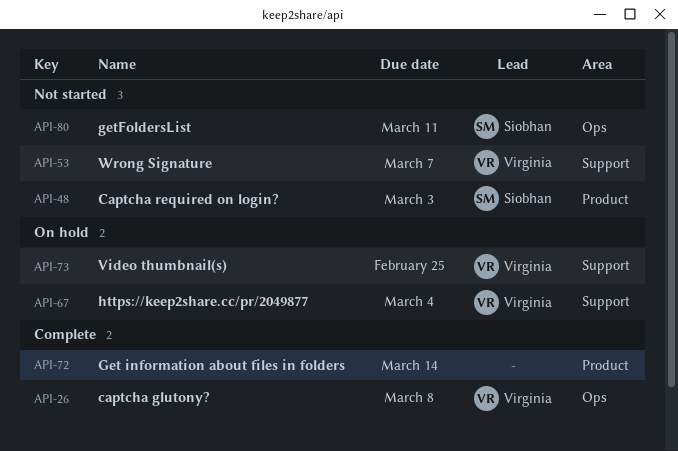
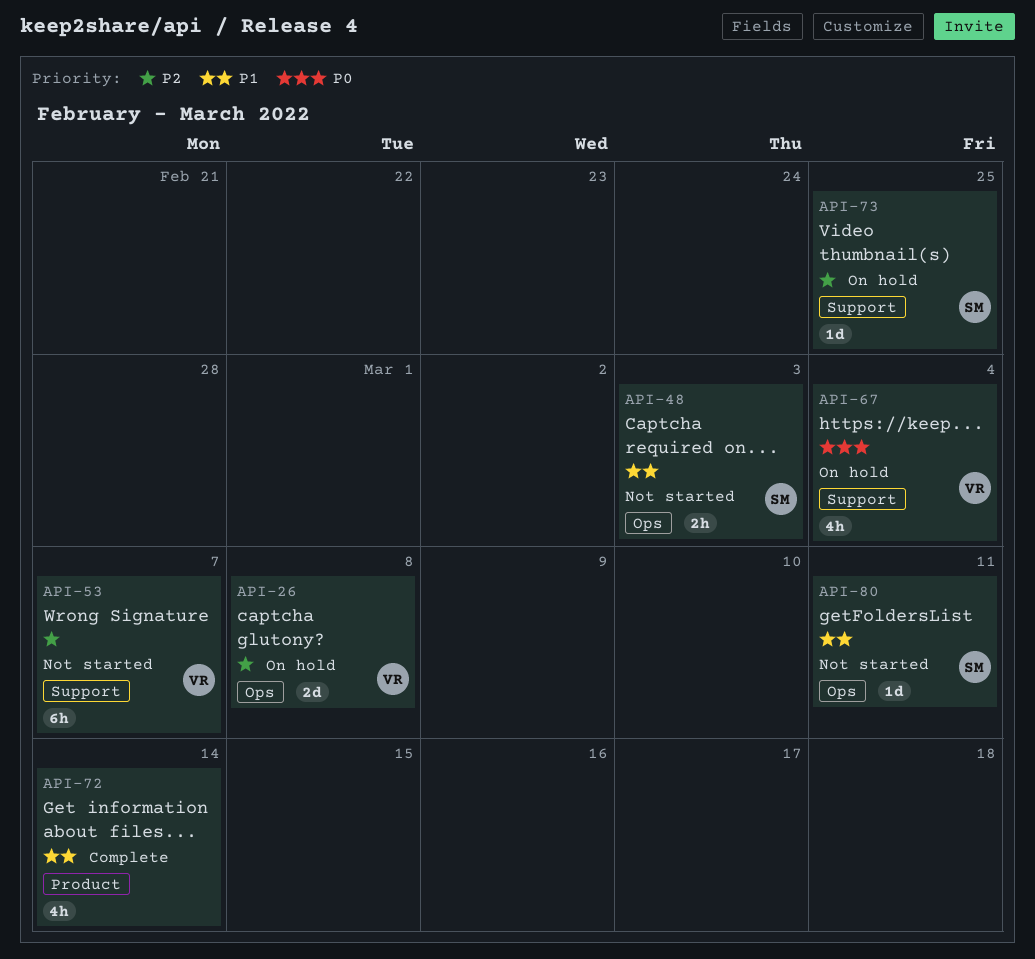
API-26, status: Complete -> On hold
API-48, label: Product -> Ops
API-73, owner: Virginia -> Siobhan

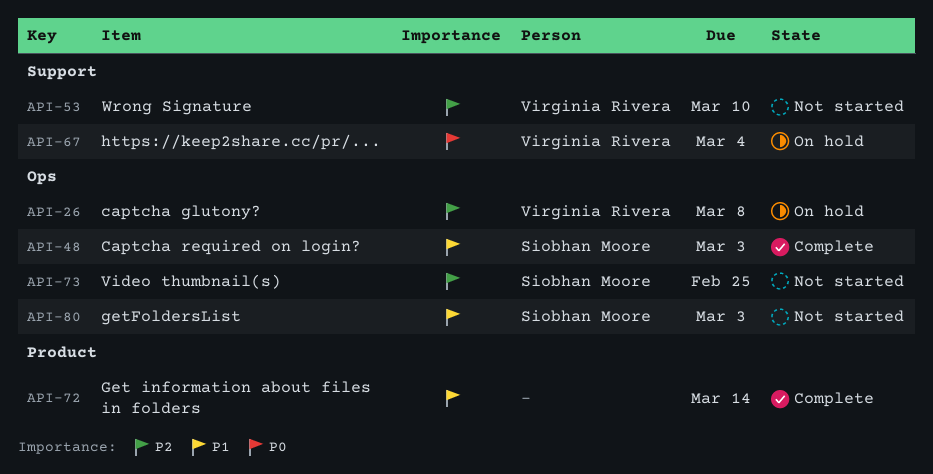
API-48, status: Not started -> Complete
API-53, due: Mar 7 -> Mar 10
API-73, status: On hold -> Not started
API-73, label: Support -> Ops
API-80, due: Mar 11 -> Mar 3

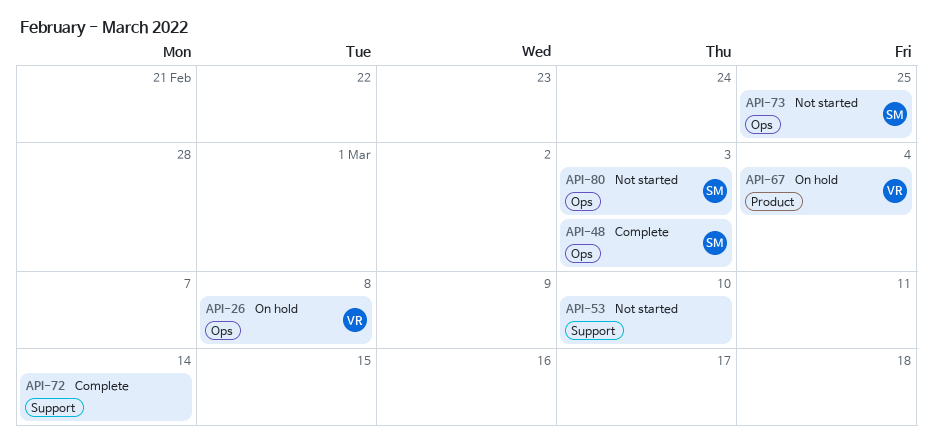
API-53, owner: Virginia Rivera -> none
API-67, label: Support -> Product
API-72, label: Product -> Support

